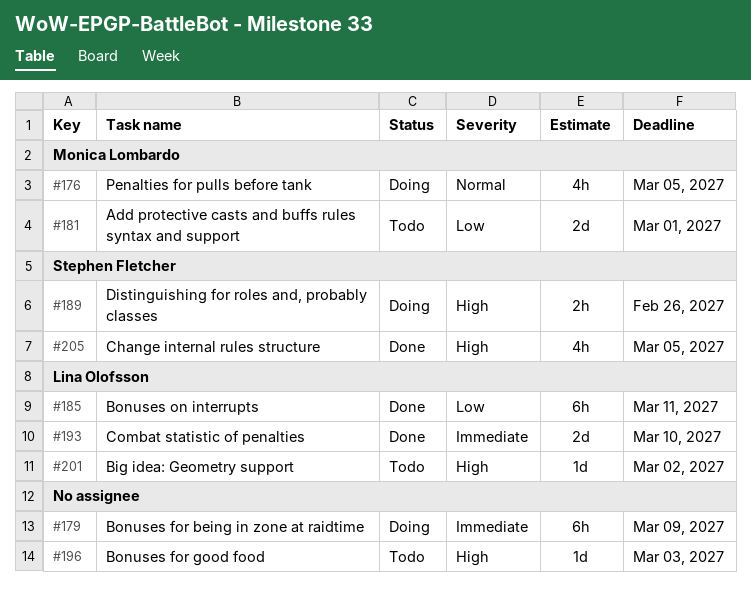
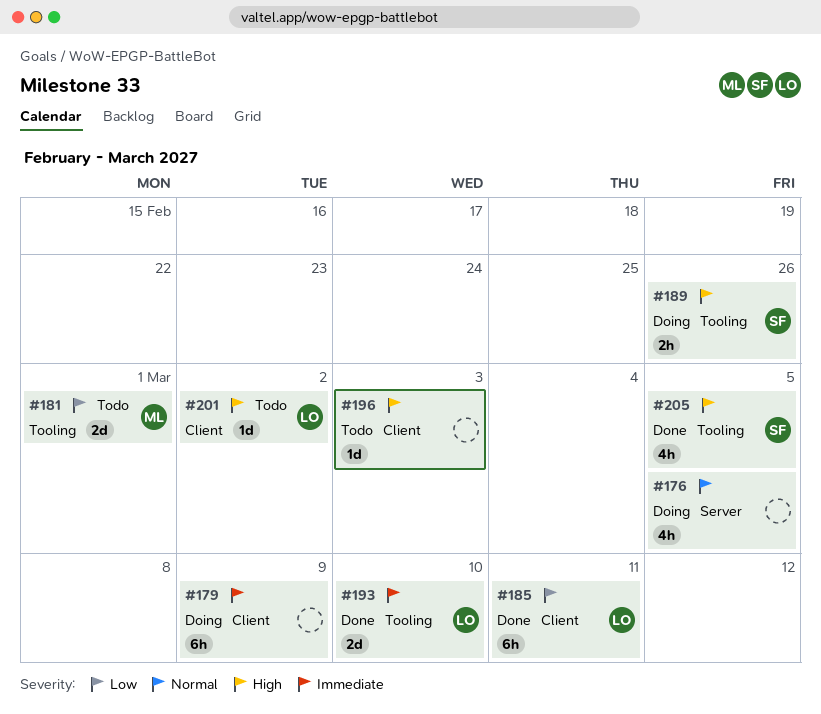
#176, owner: Monica Lombardo -> none

